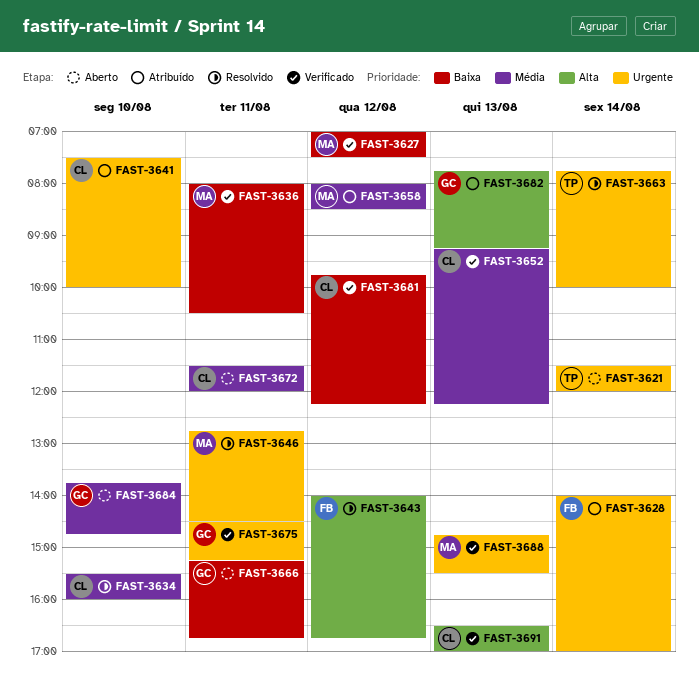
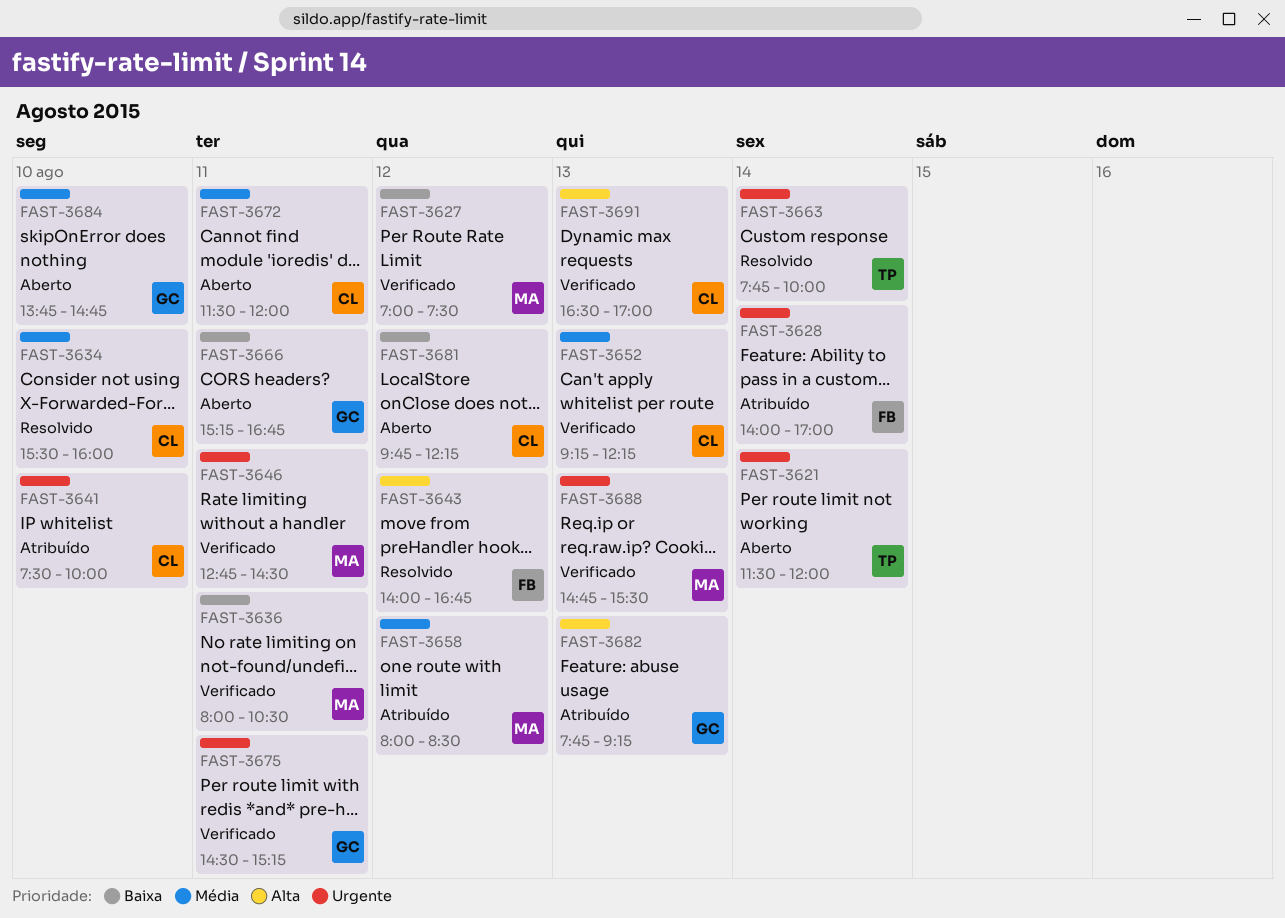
FAST-3646, status: Resolvido -> Verificado
FAST-3681, status: Verificado -> Aberto

